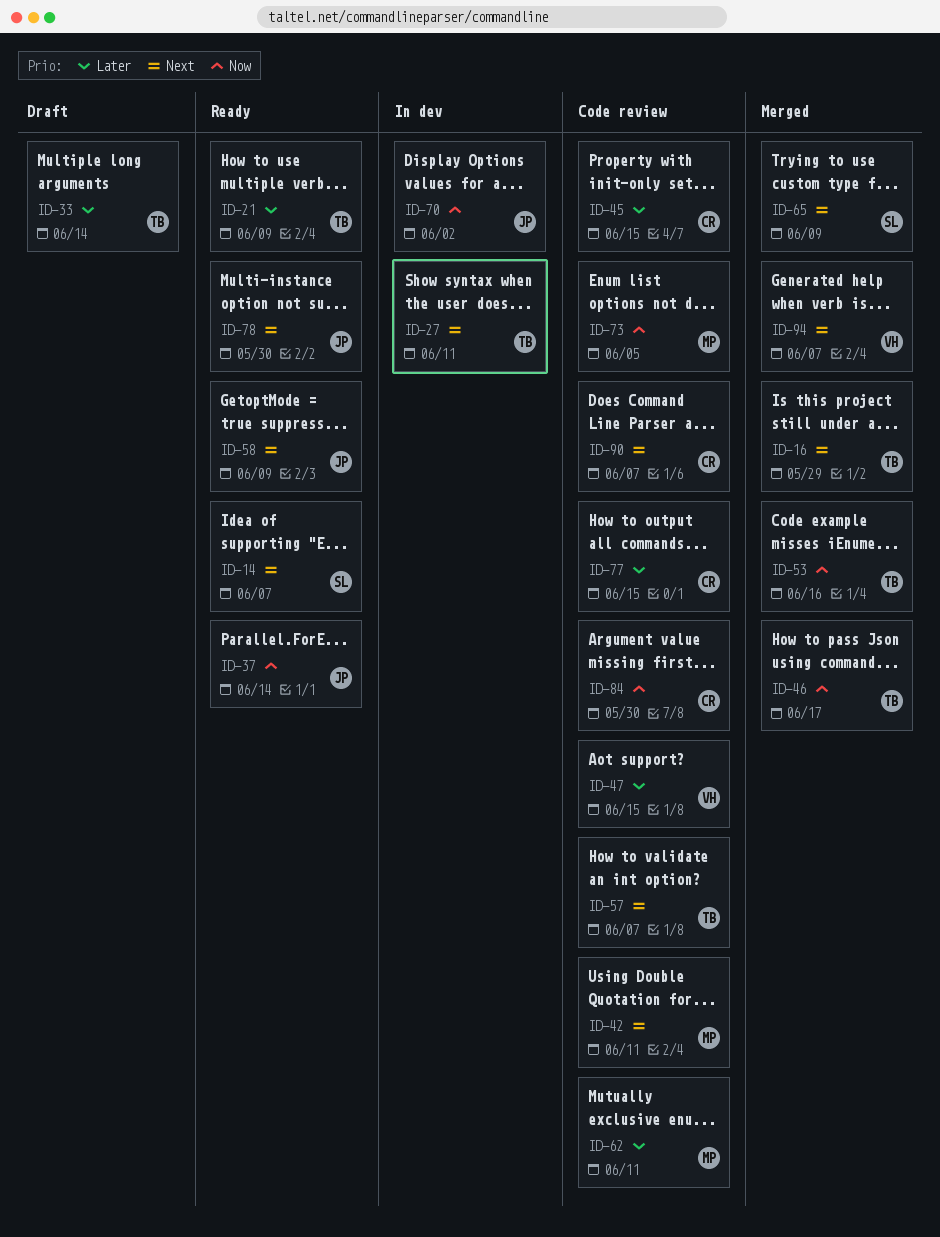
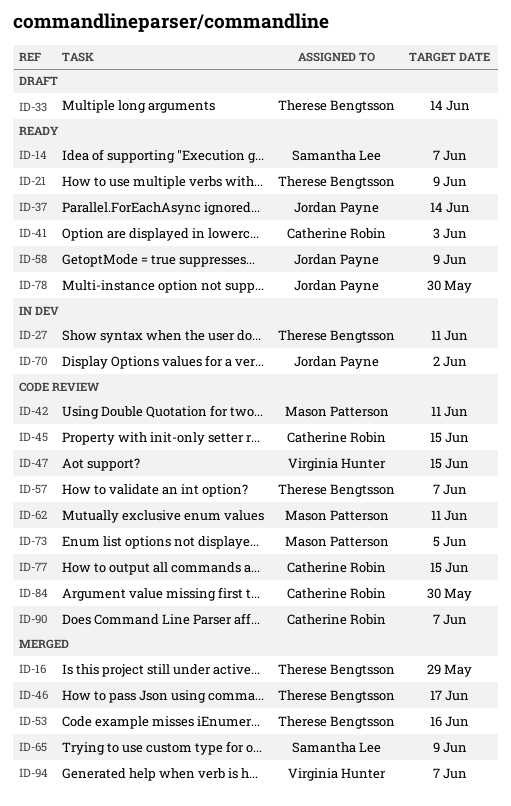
ID-41: none -> present

